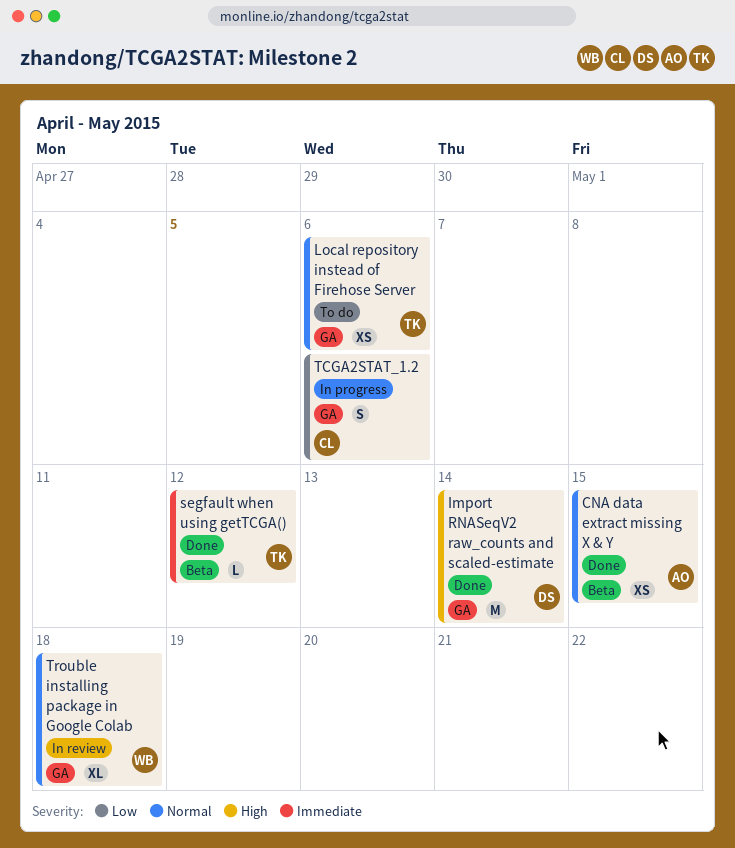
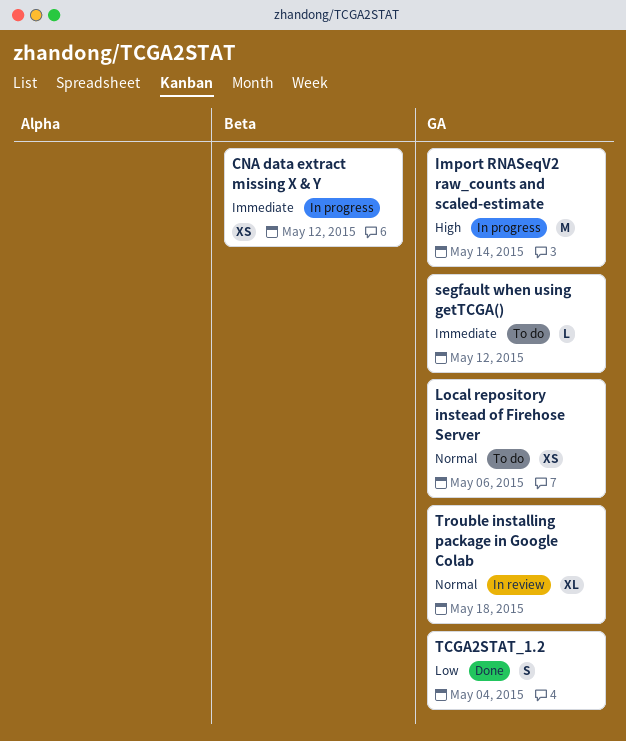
CNA data extract missing X & Y, status: Done -> In progress
CNA data extract missing X & Y, priority: Normal -> Immediate
CNA data extract missing X & Y, due: May 15 -> May 12
Import RNASeqV2 raw_counts and scaled-estimate, status: Done -> In progress
segfault when using getTCGA(), status: Done -> To do
segfault when using getTCGA(), label: Beta -> GA
TCGA2STAT_1.2, status: In progress -> Done
TCGA2STAT_1.2, due: May 6 -> May 4

